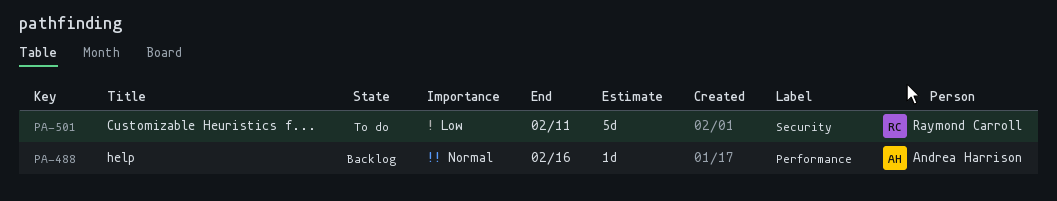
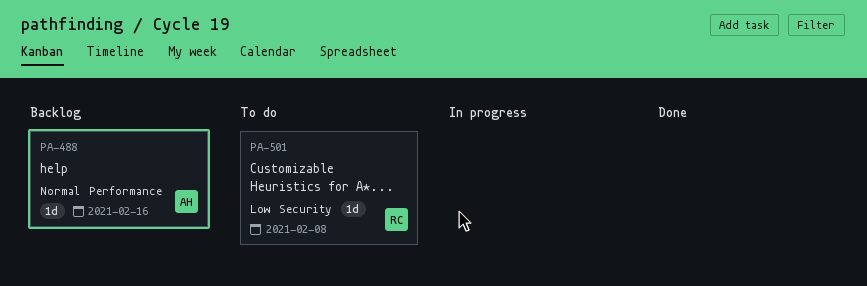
PA-501, estimate: 5d -> 1d
PA-501, due: Feb 11 -> Feb 8

